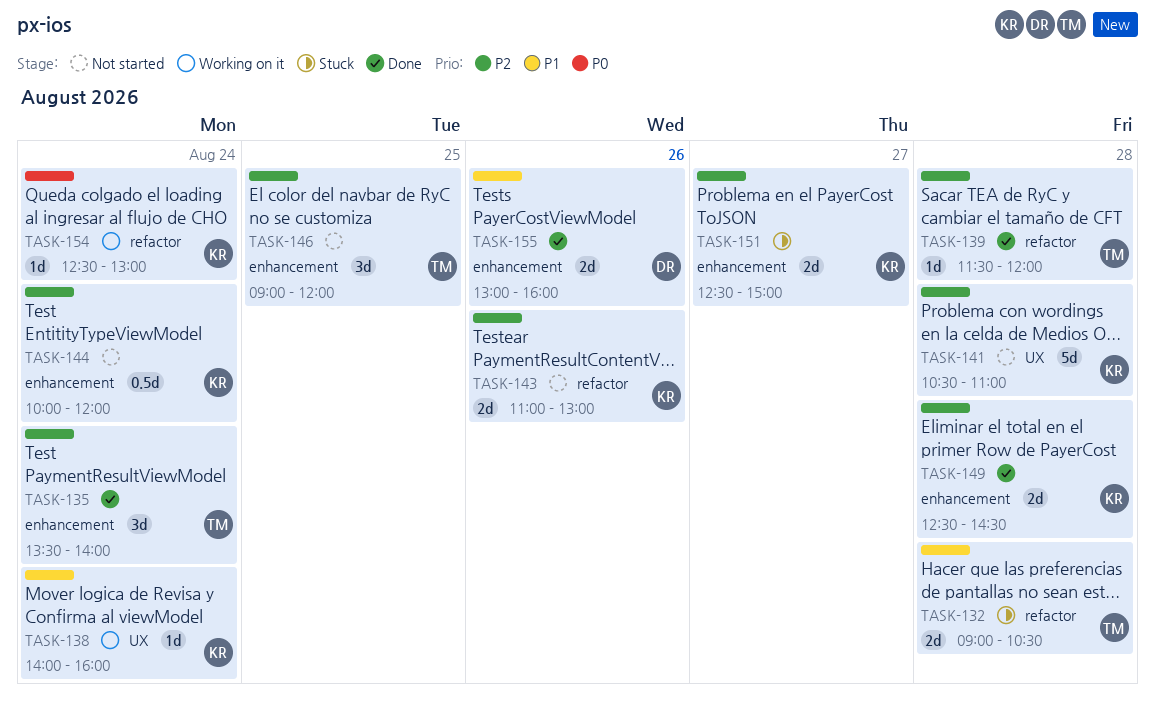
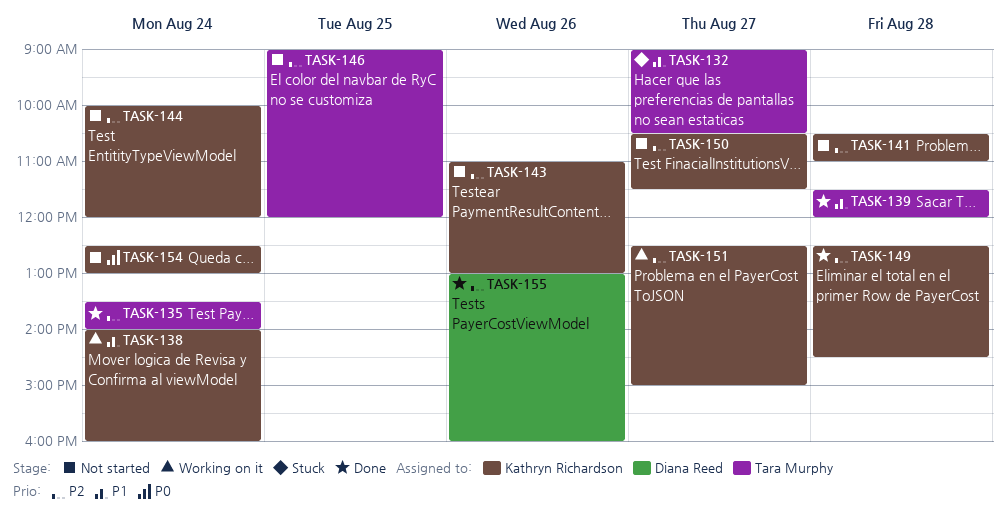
TASK-132, day: Aug 28 -> Aug 27
TASK-139, priority: P2 -> P1
TASK-150: none -> present
TASK-151, status: Stuck -> Working on it
TASK-154, status: Working on it -> Not started
TASK-155, priority: P1 -> P2

